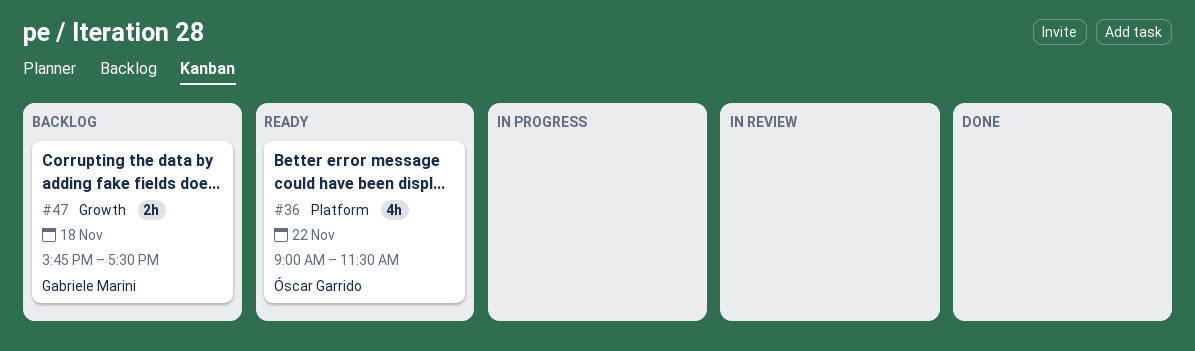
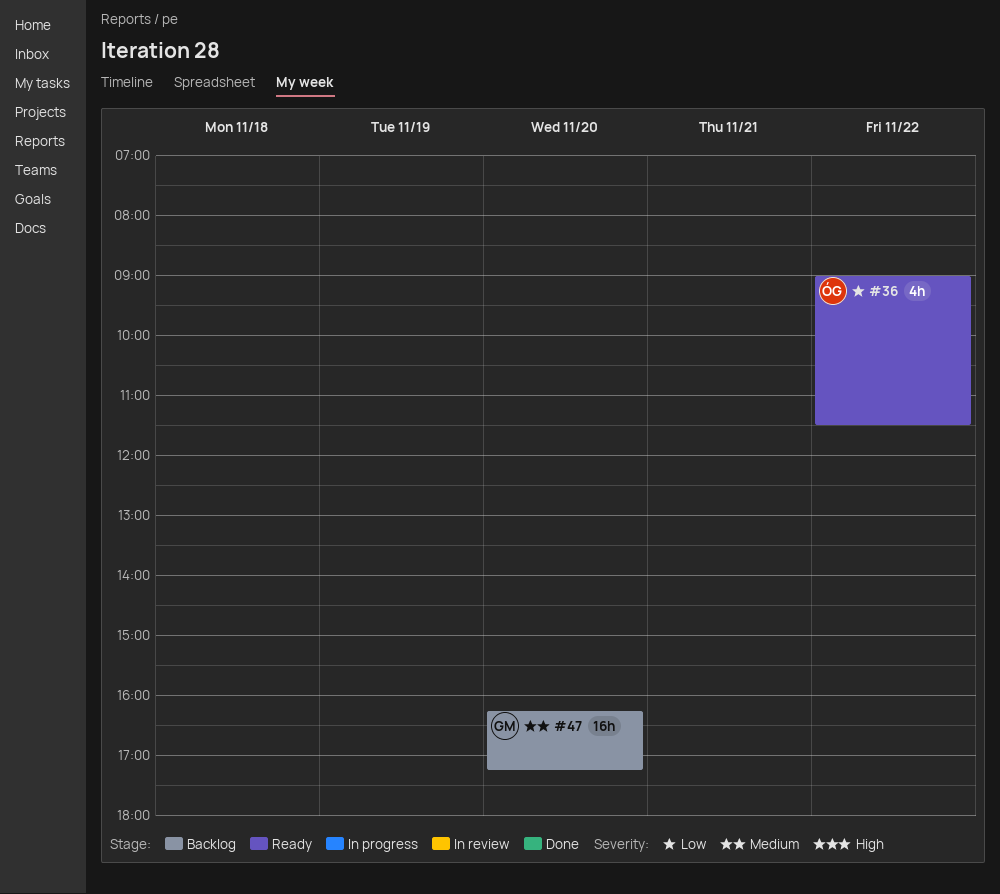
#47, estimate: 2h -> 16h
#47, day: Nov 18 -> Nov 20
#47, begins: 15:45 -> 16:15
#47, ends: 17:30 -> 17:15

